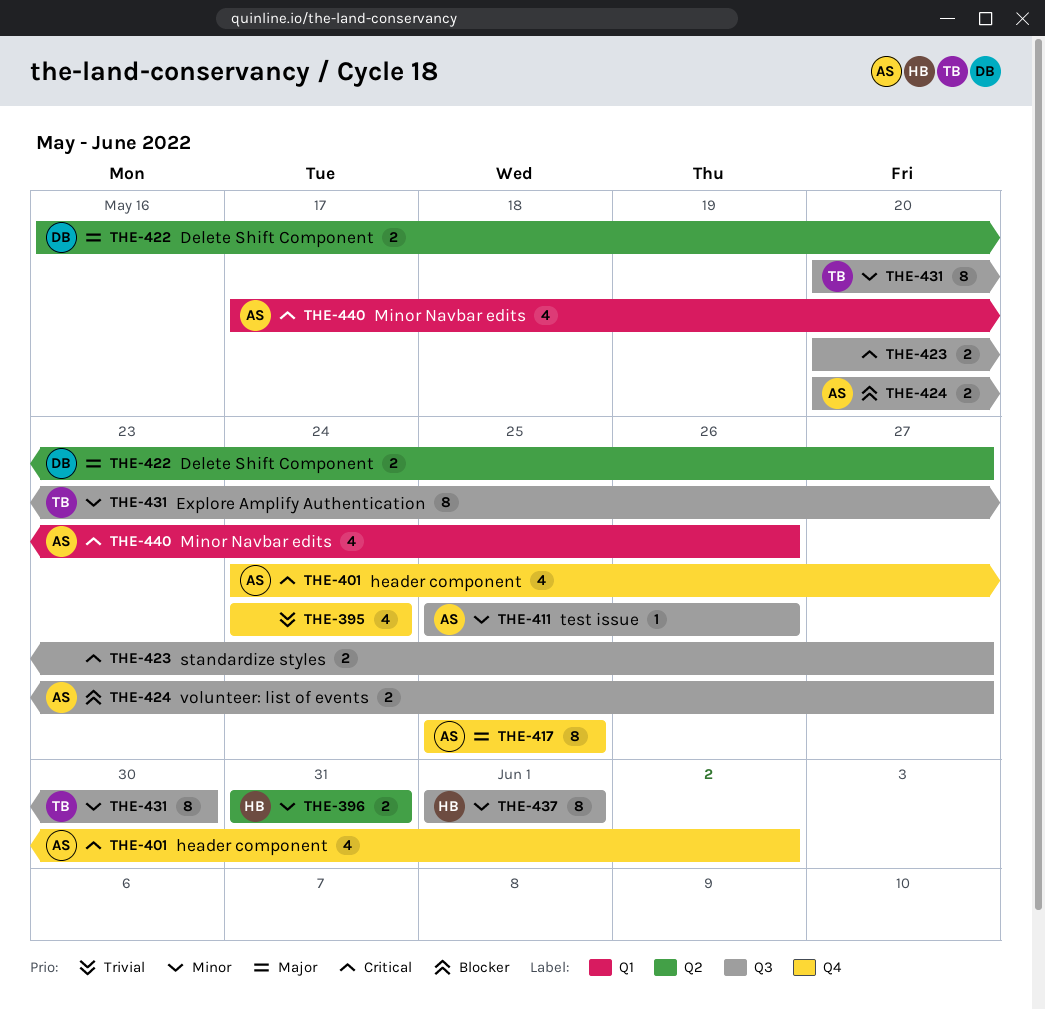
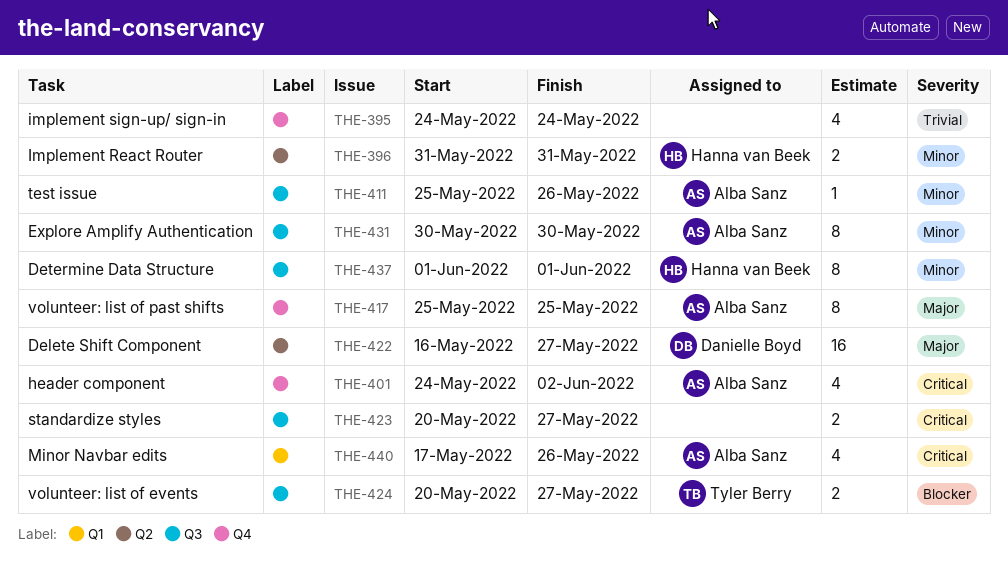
THE-422, estimate: 2 -> 16
THE-424, owner: Alba Sanz -> Tyler Berry
THE-431, owner: Tyler Berry -> Alba Sanz
THE-431, start: May 20 -> May 30

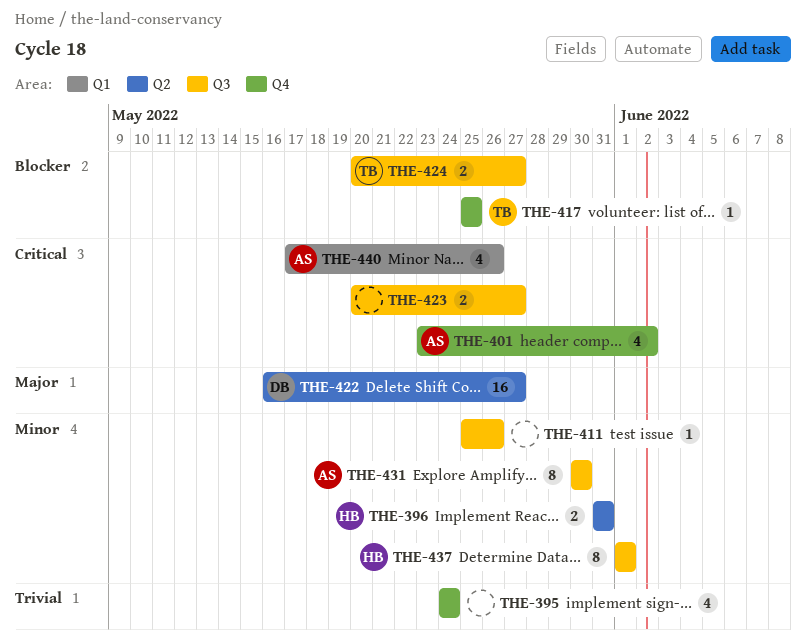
THE-401, start: May 24 -> May 23
THE-411, owner: Alba Sanz -> none
THE-417, owner: Alba Sanz -> Tyler Berry
THE-417, priority: Major -> Blocker
THE-417, estimate: 8 -> 1

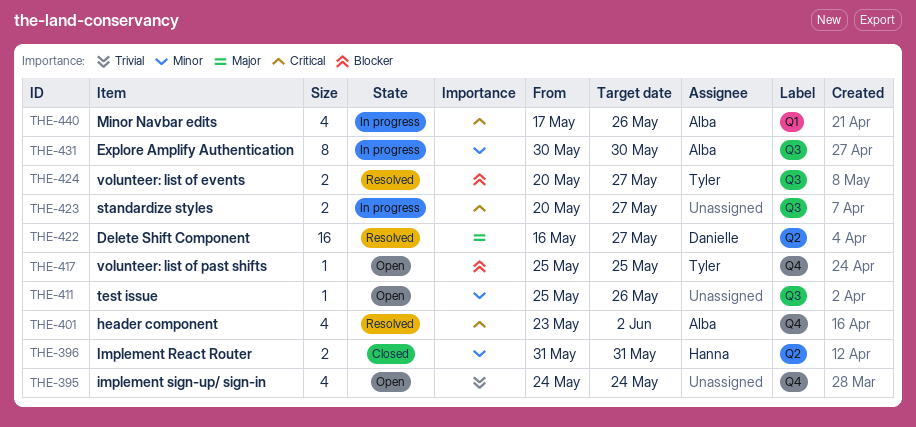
THE-437: present -> none

